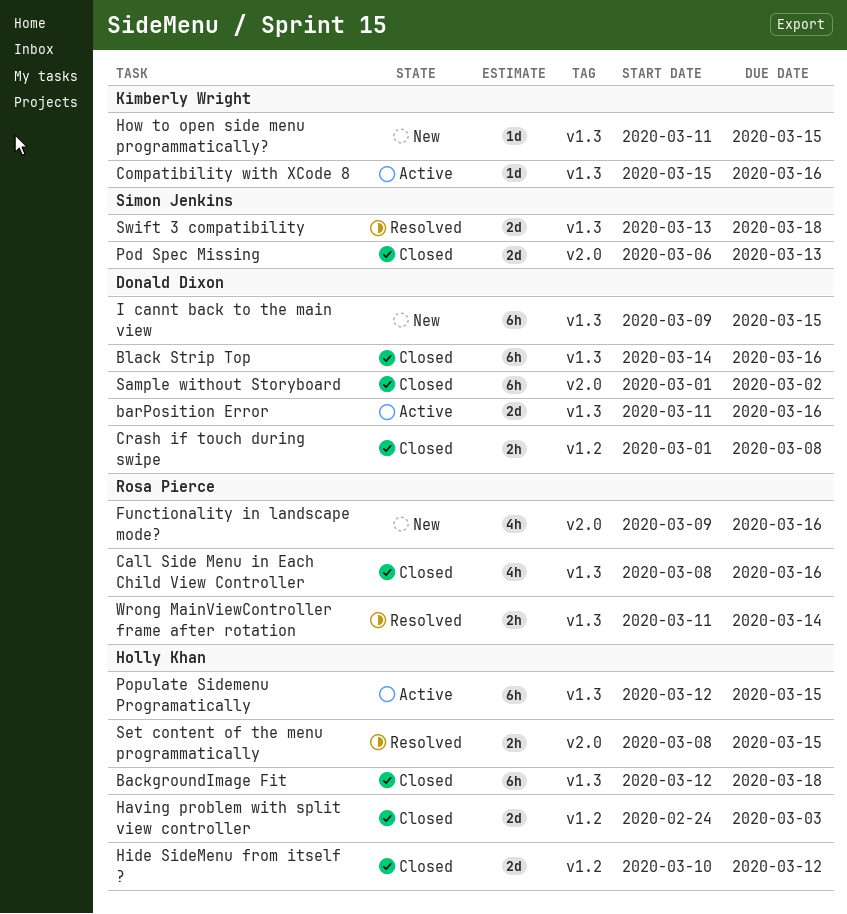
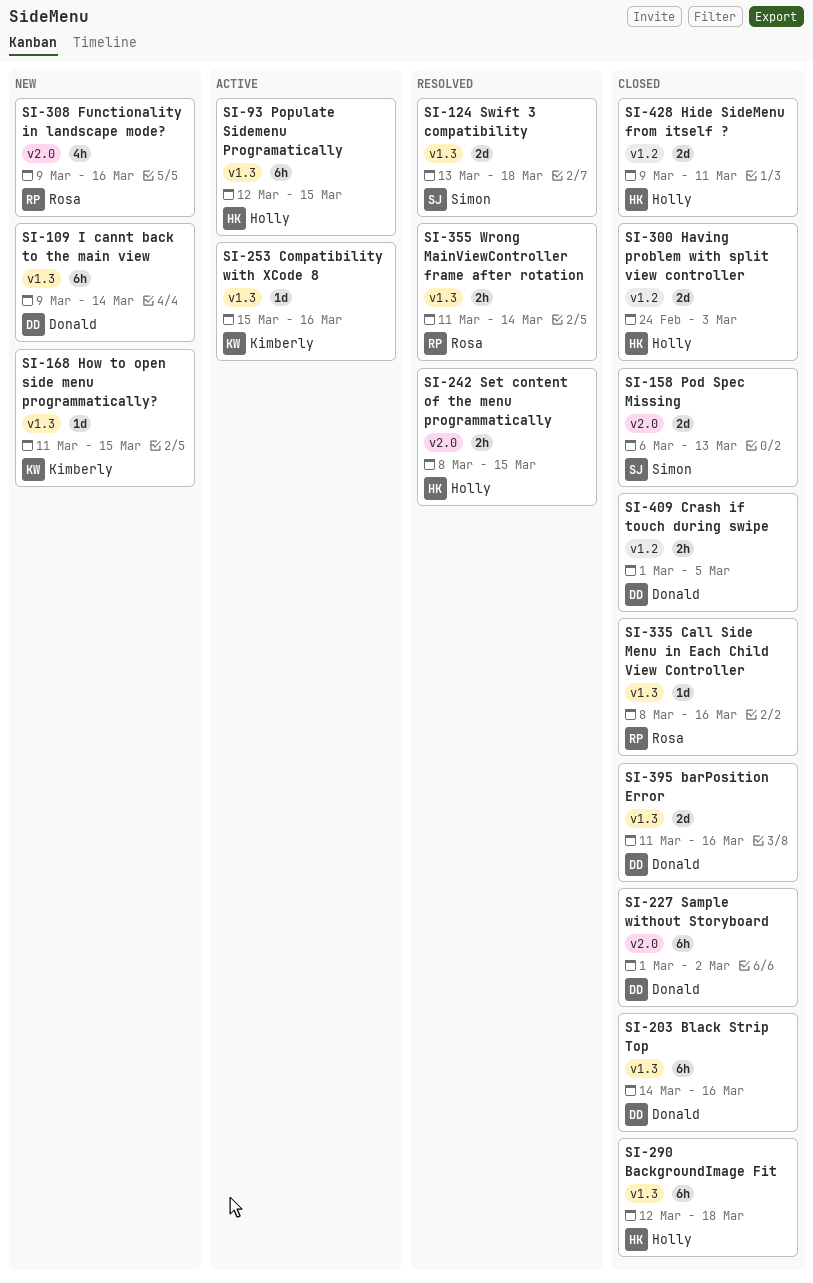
barPosition Error, status: Active -> Closed
Call Side Menu in Each Child View Controller, estimate: 4h -> 1d
Crash if touch during swipe, due: Mar 8 -> Mar 5
Hide SideMenu from itself ?, start: Mar 10 -> Mar 9
Hide SideMenu from itself ?, due: Mar 12 -> Mar 11
I cannt back to the main view, due: Mar 15 -> Mar 14

